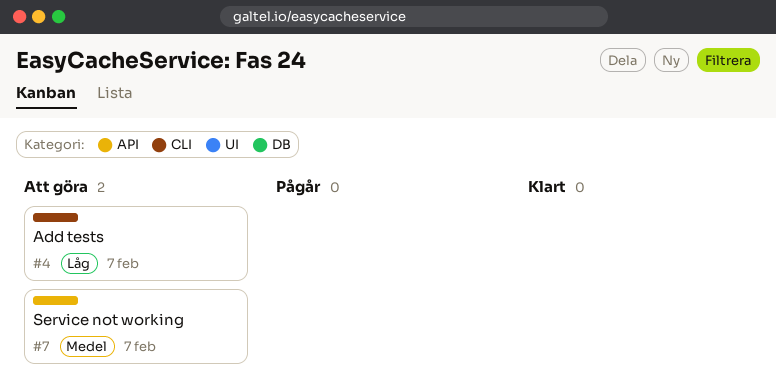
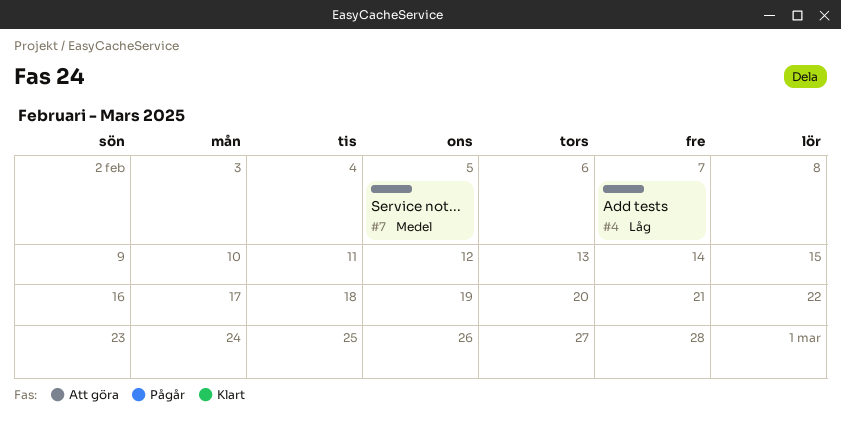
#7, due: Feb 7 -> Feb 5

